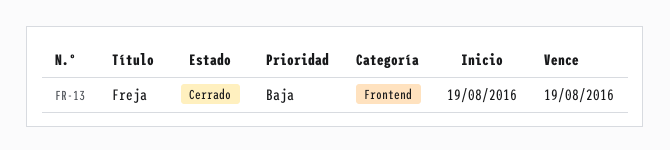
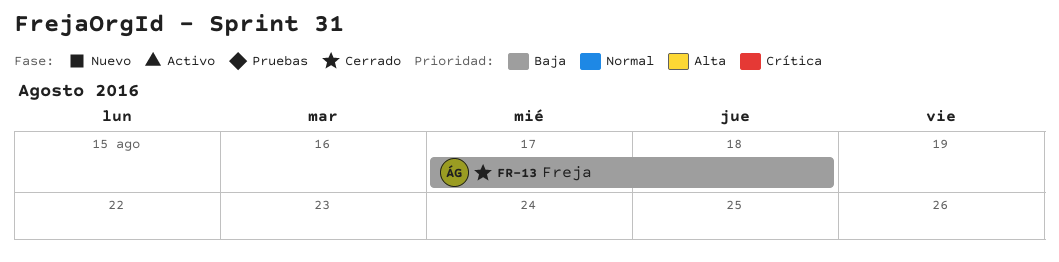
FR-13, start: Aug 19 -> Aug 17
FR-13, due: Aug 19 -> Aug 18

